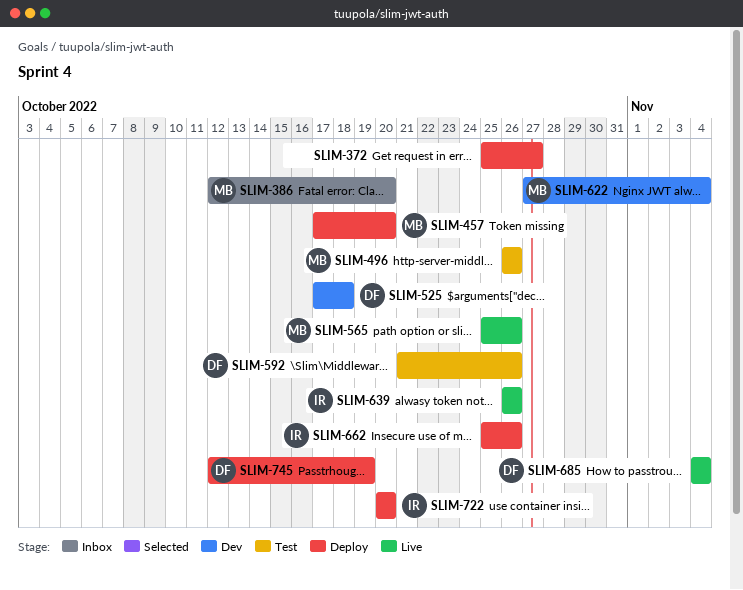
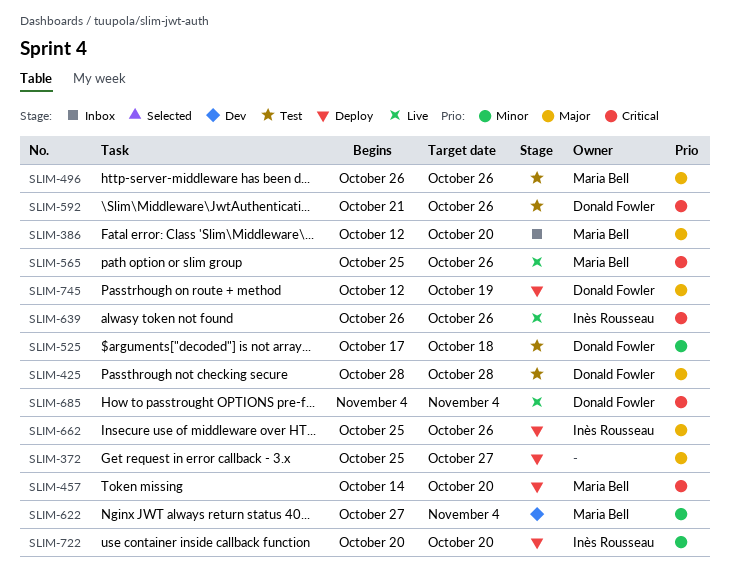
SLIM-425: none -> present
SLIM-457, start: Oct 17 -> Oct 14
SLIM-525, status: Dev -> Test

